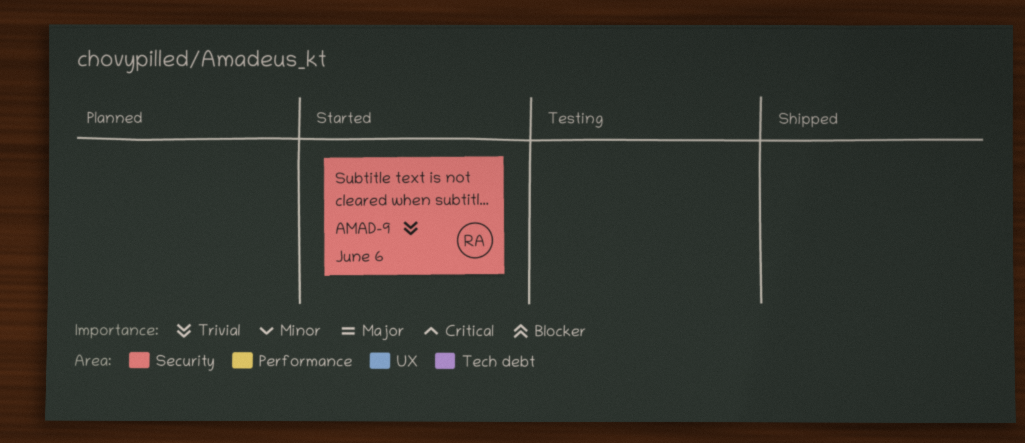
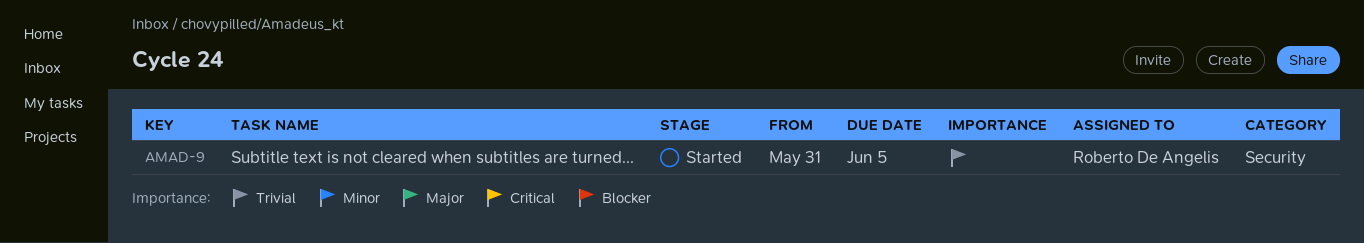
AMAD-9, due: Jun 6 -> Jun 5

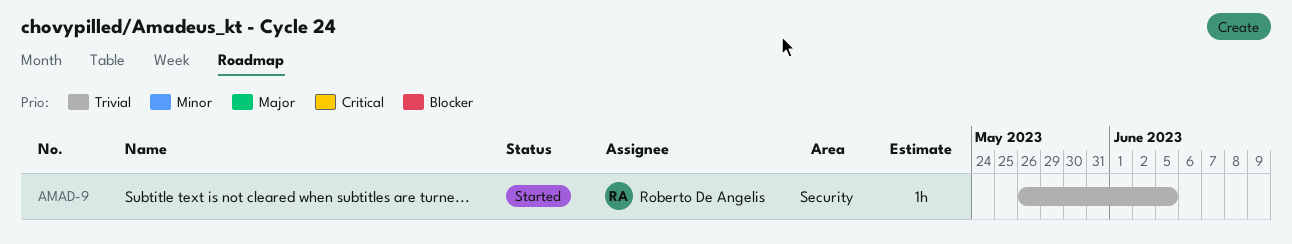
AMAD-9, start: May 31 -> May 26

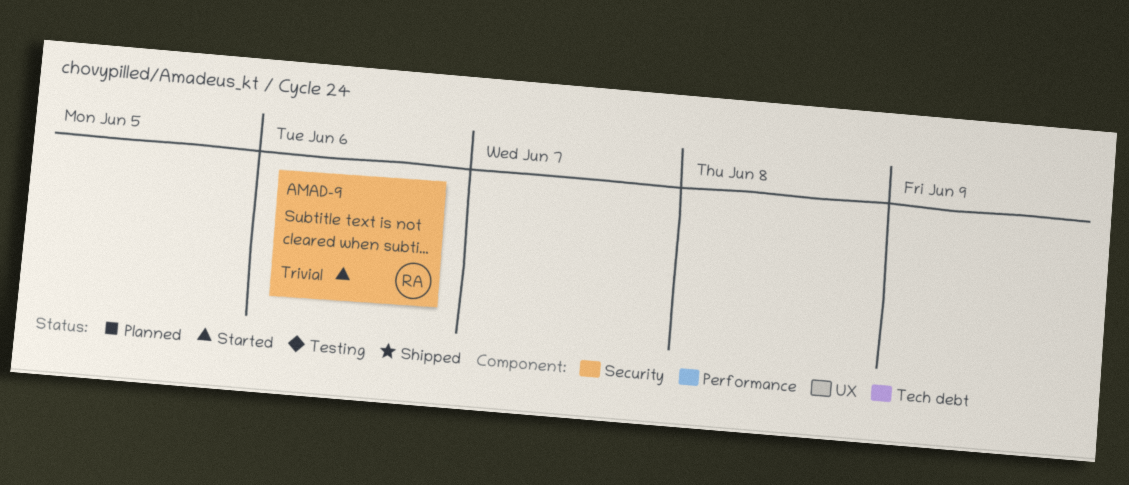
AMAD-9, due: Jun 5 -> Jun 6

